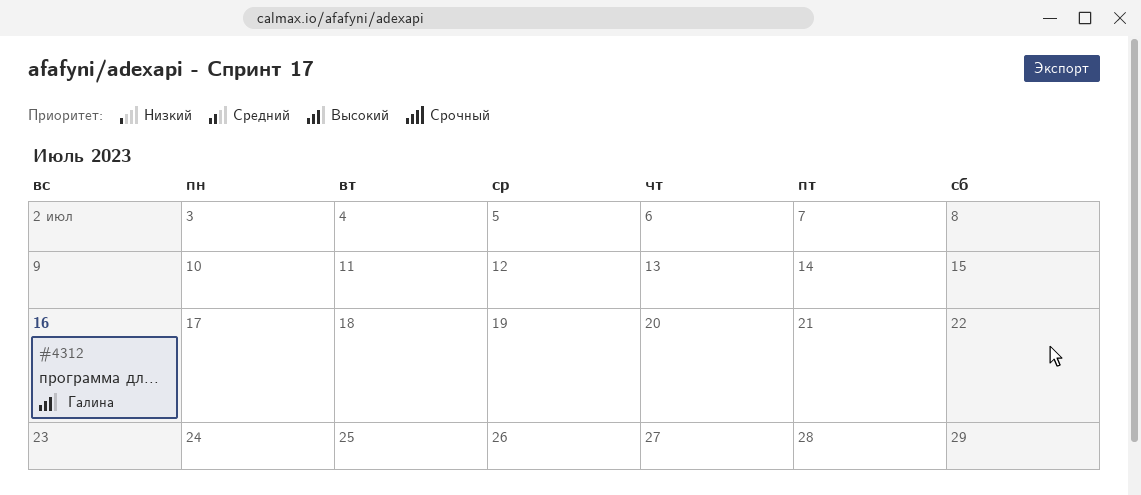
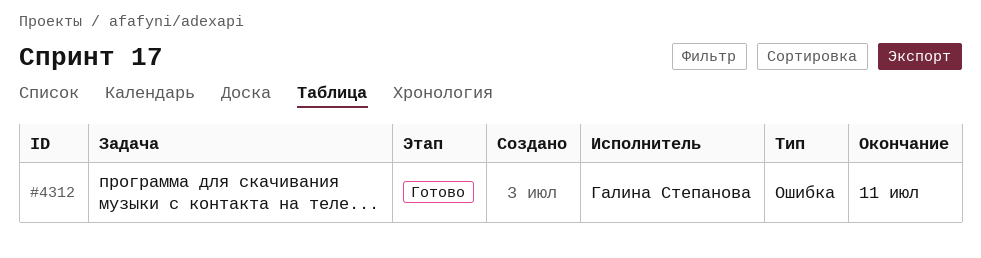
#4312, due: Jul 16 -> Jul 11

